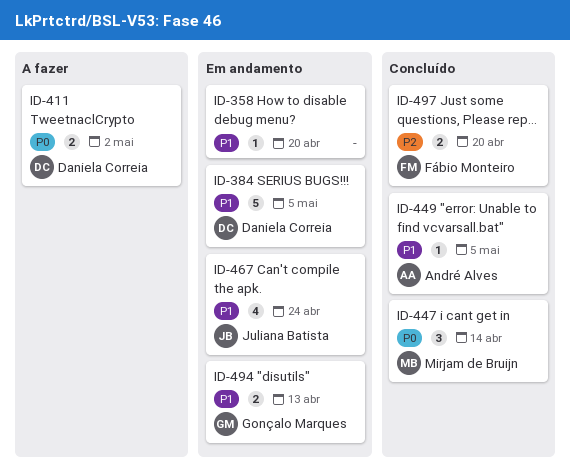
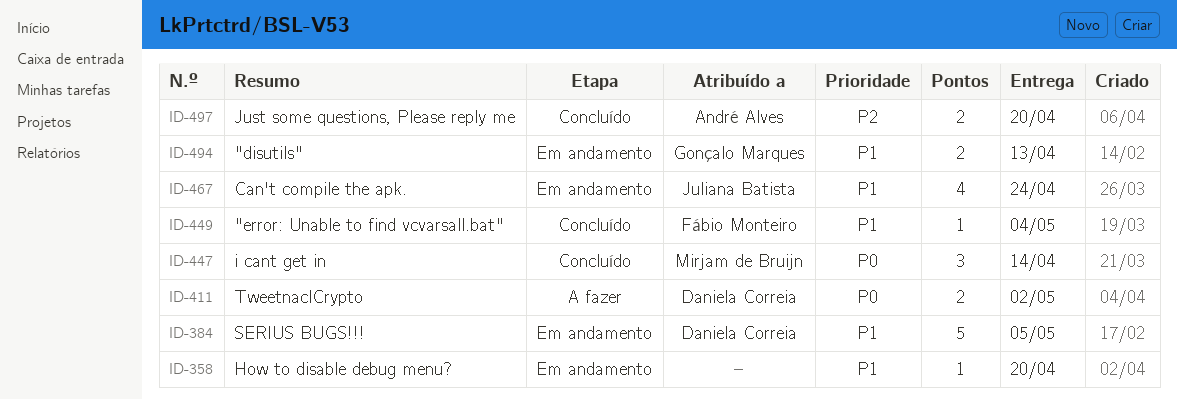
ID-449, owner: André Alves -> Fábio Monteiro
ID-449, due: May 5 -> May 4
ID-497, owner: Fábio Monteiro -> André Alves

